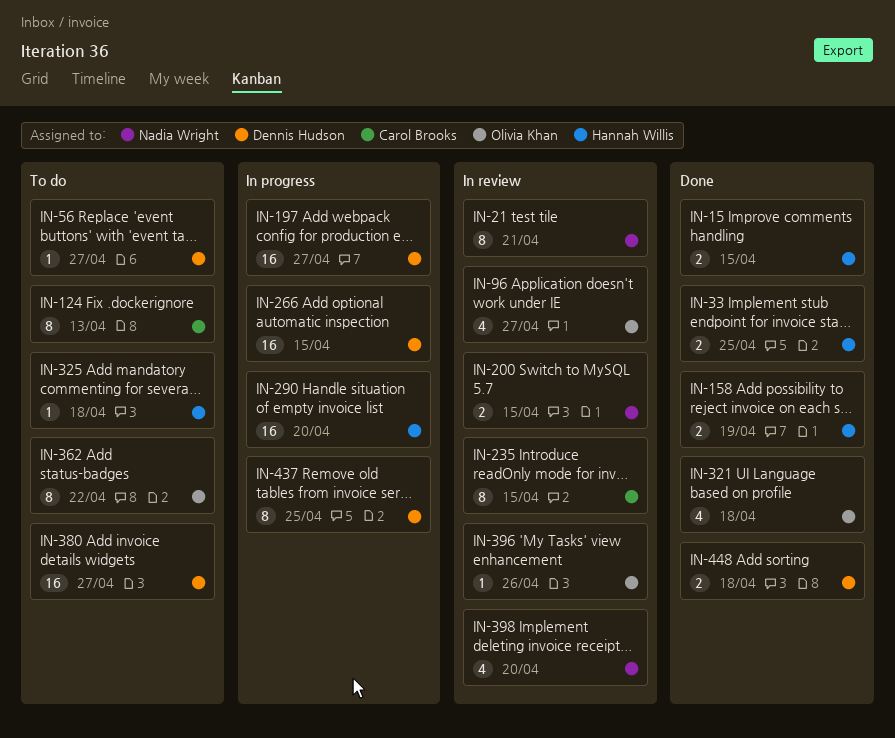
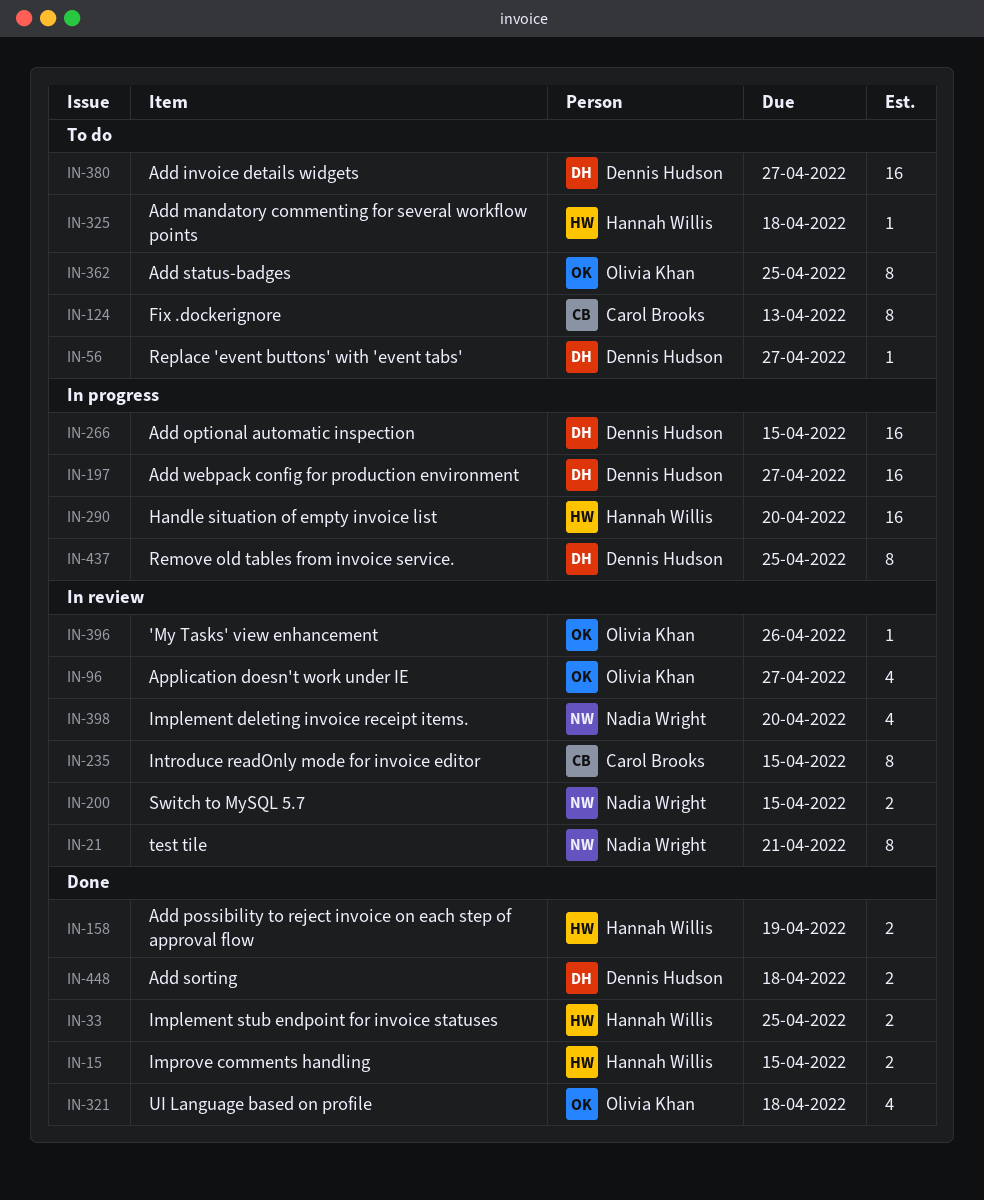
IN-362, due: Apr 22 -> Apr 25

